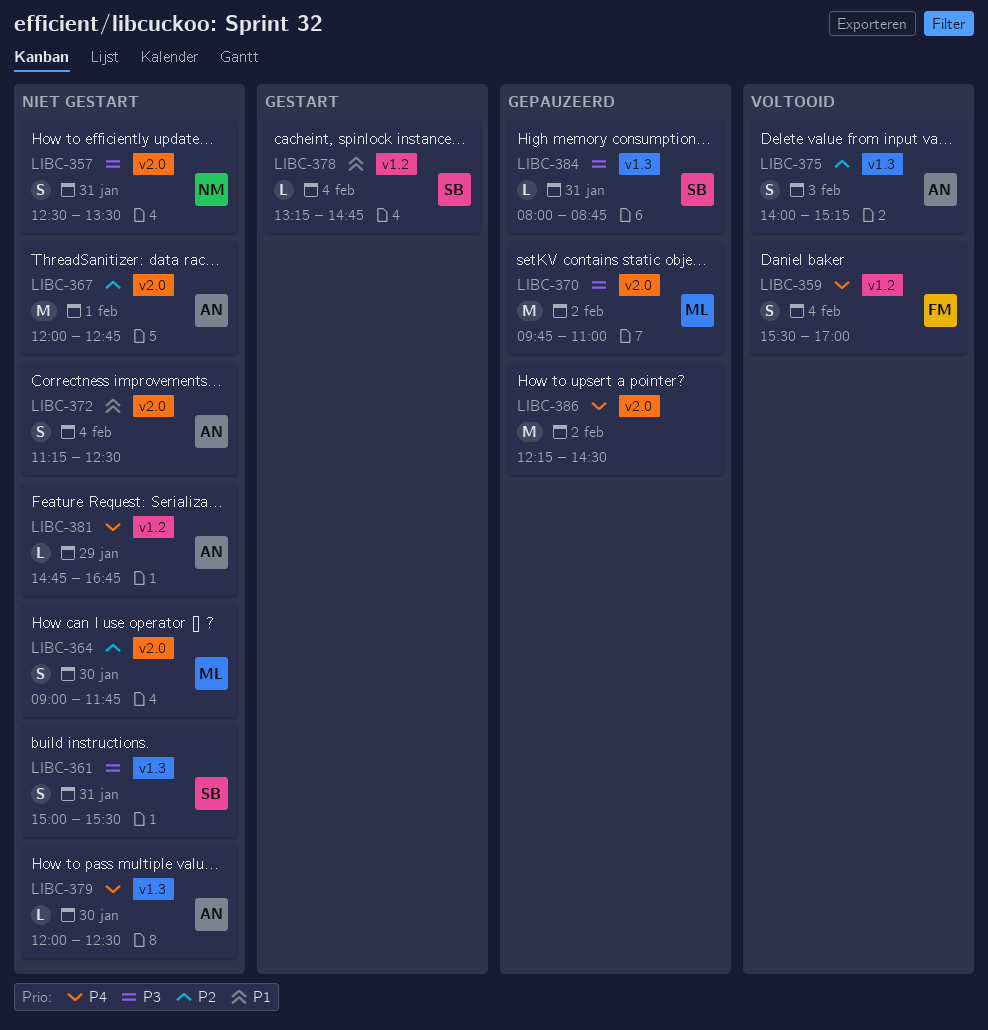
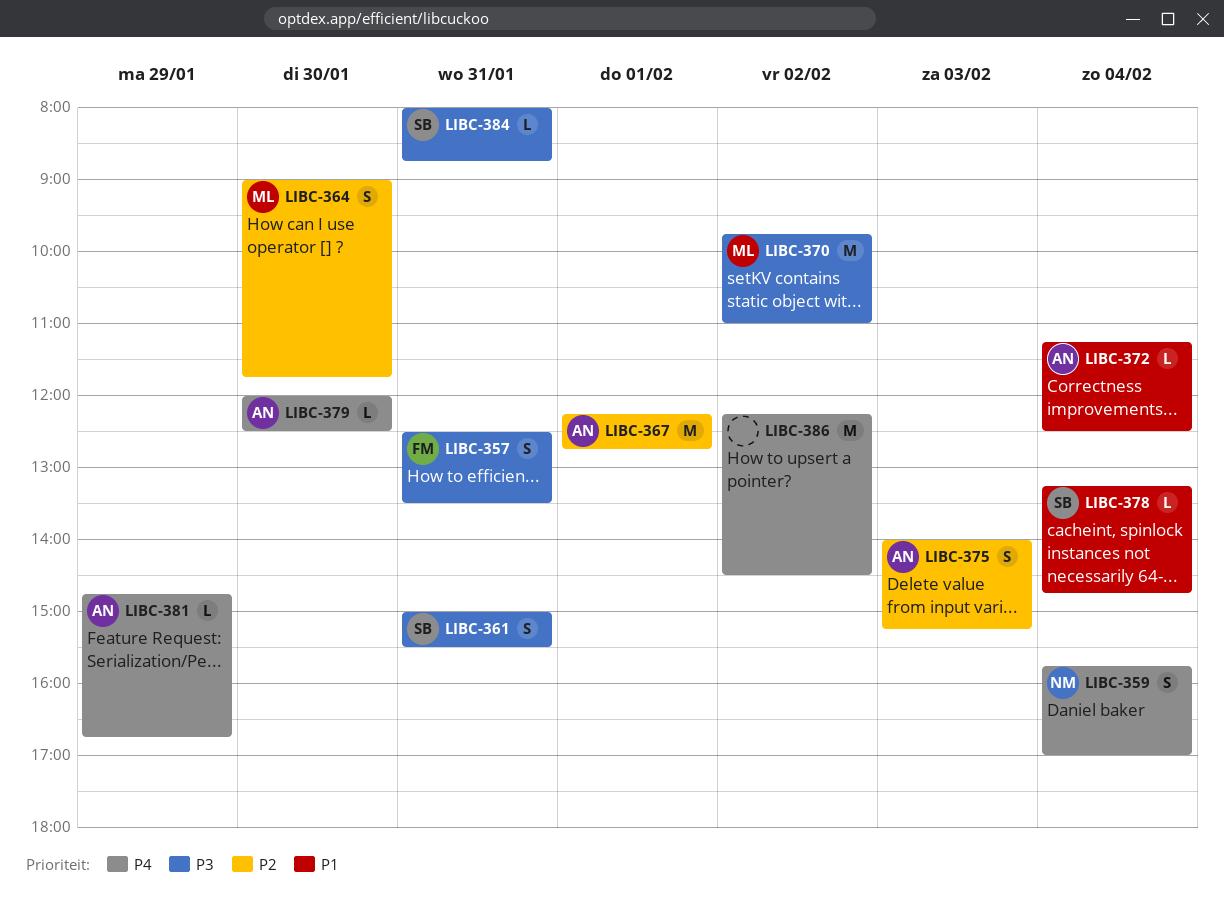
LIBC-357, owner: NM -> FM
LIBC-359, owner: FM -> NM
LIBC-359, begins: 15:30 -> 15:45
LIBC-367, begins: 12:00 -> 12:15
LIBC-372, estimate: S -> L

